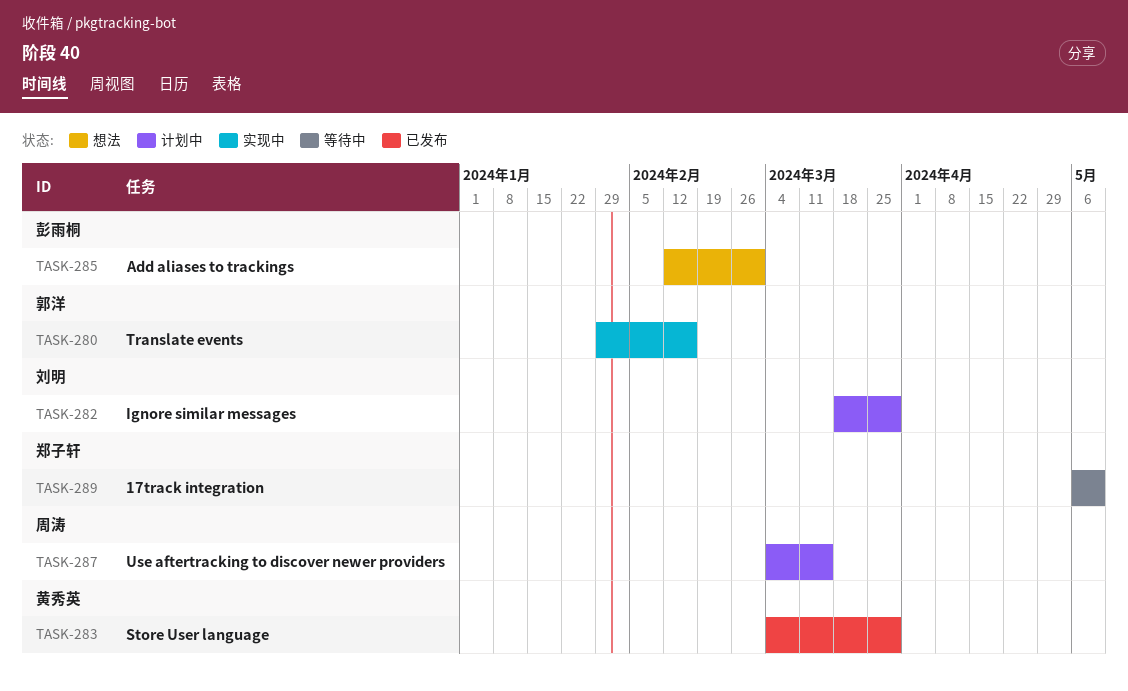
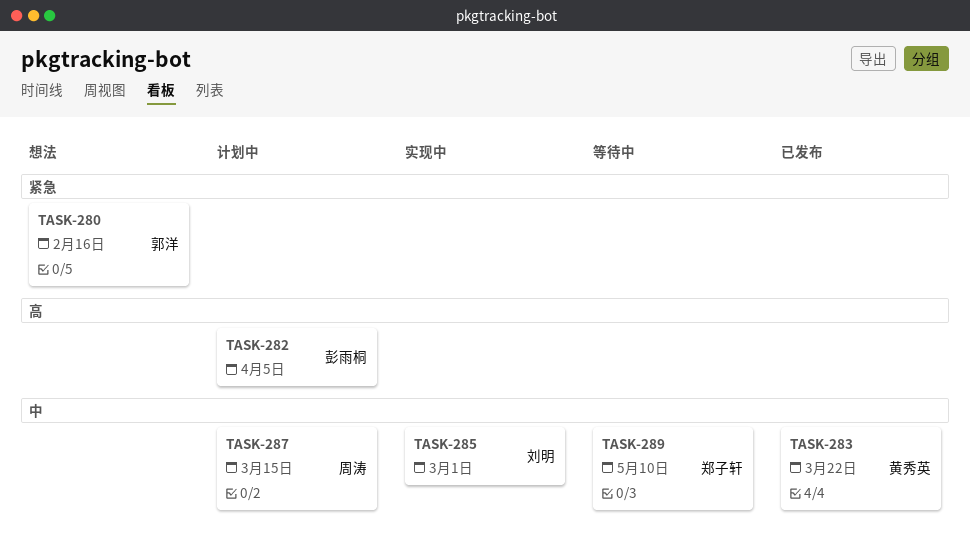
TASK-280, status: 实现中 -> 想法
TASK-282, owner: 刘明 -> 彭雨桐
TASK-282, due: Mar 29 -> Apr 5
TASK-283, due: Mar 29 -> Mar 22
TASK-285, status: 想法 -> 实现中
TASK-285, owner: 彭雨桐 -> 刘明

